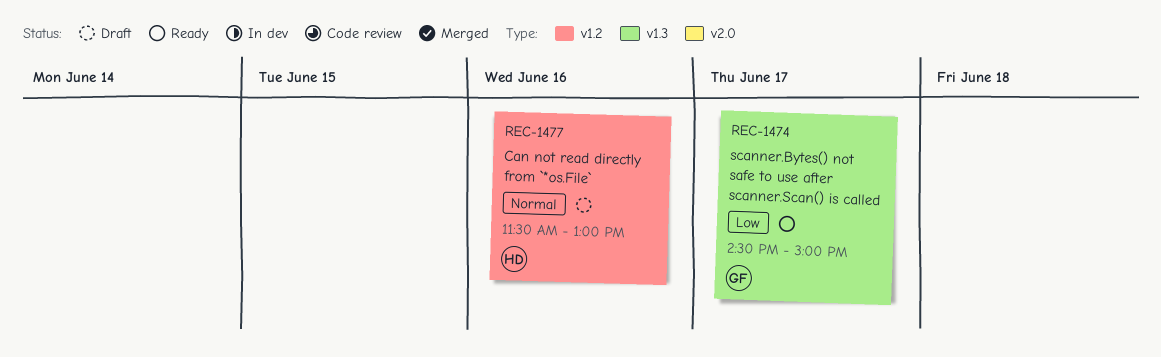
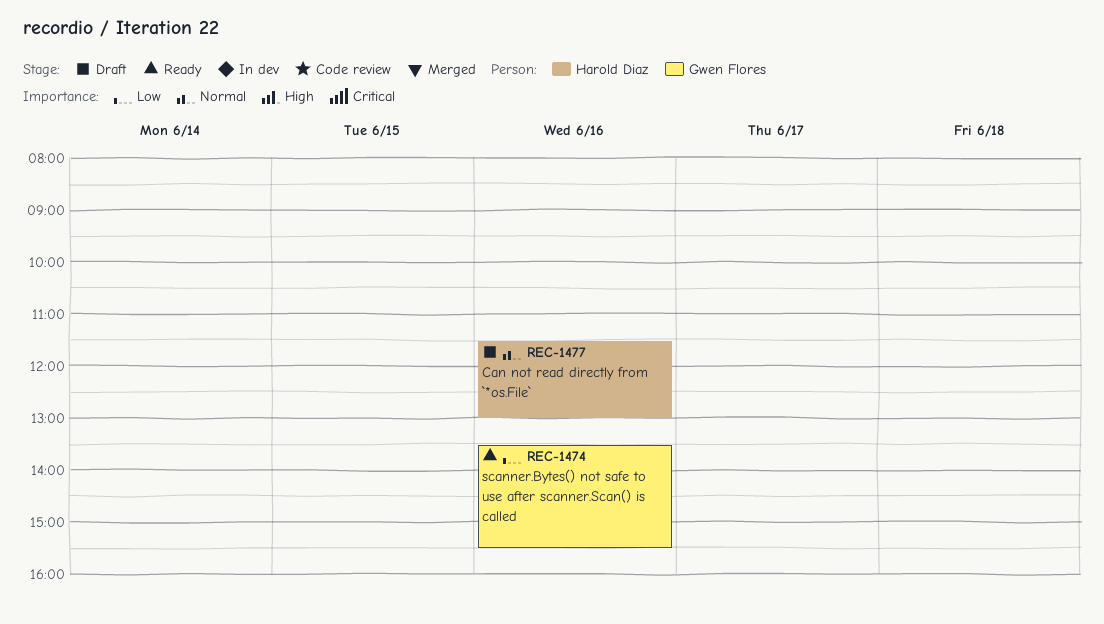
REC-1474, day: Jun 17 -> Jun 16
REC-1474, begins: 14:30 -> 13:30
REC-1474, ends: 15:00 -> 15:30

